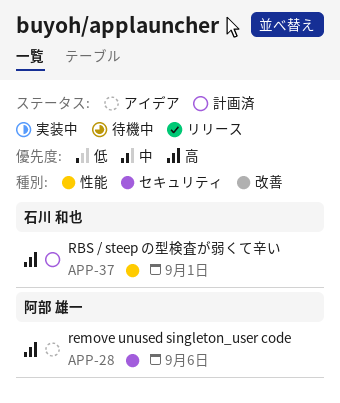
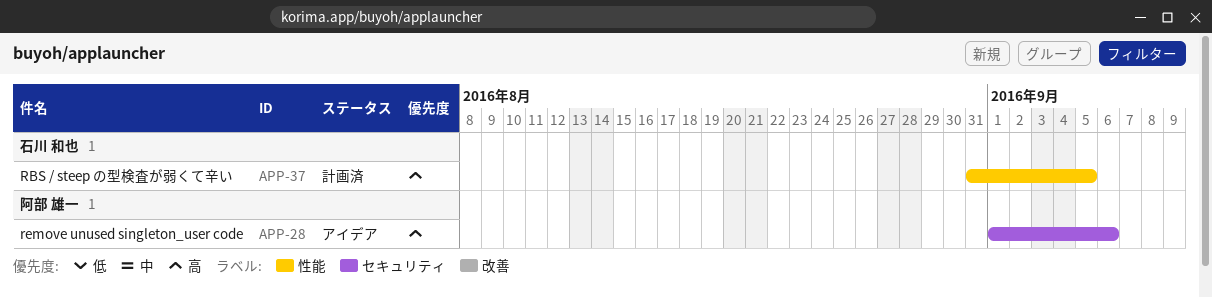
APP-37, due: Sep 1 -> Sep 5

